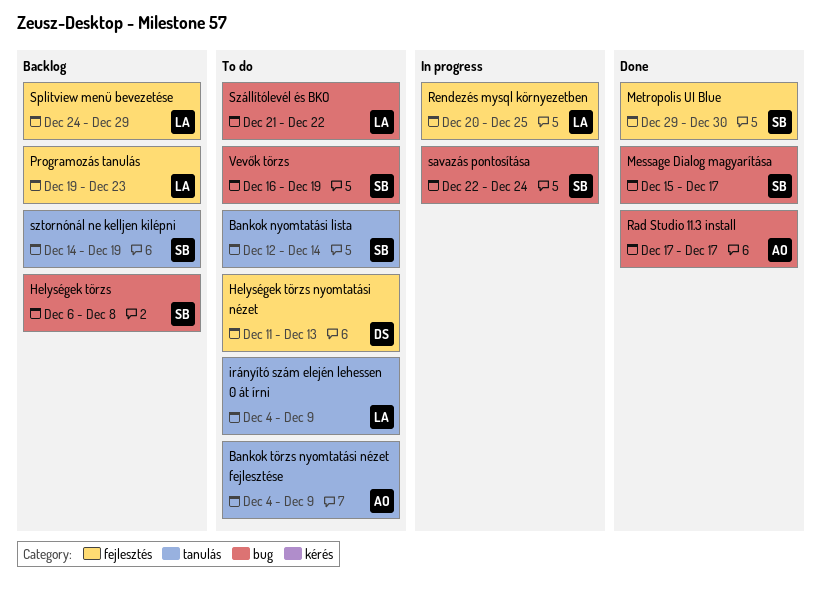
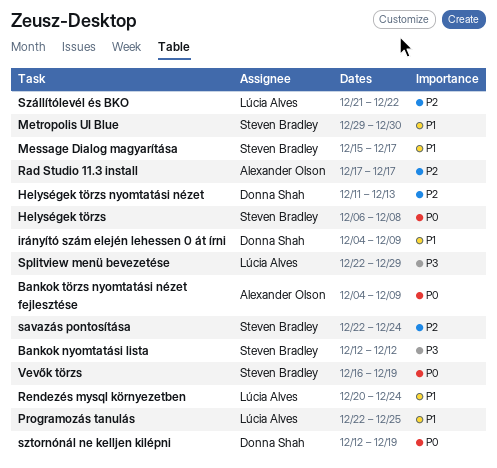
Bankok nyomtatási lista, due: Dec 14 -> Dec 12
irányító szám elején lehessen 0 át írni, owner: Lúcia Alves -> Donna Shah
Programozás tanulás, start: Dec 19 -> Dec 22
Programozás tanulás, due: Dec 23 -> Dec 25
Rendezés mysql környezetben, due: Dec 25 -> Dec 24
Splitview menü bevezetése, start: Dec 24 -> Dec 22
sztornónál ne kelljen kilépni, owner: Steven Bradley -> Donna Shah
sztornónál ne kelljen kilépni, start: Dec 14 -> Dec 12

